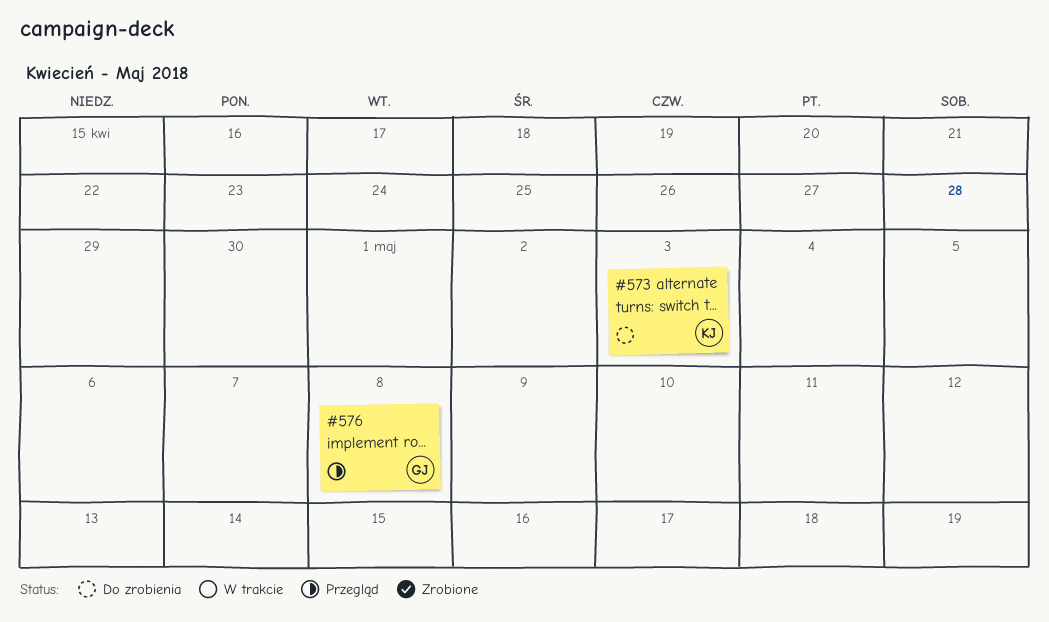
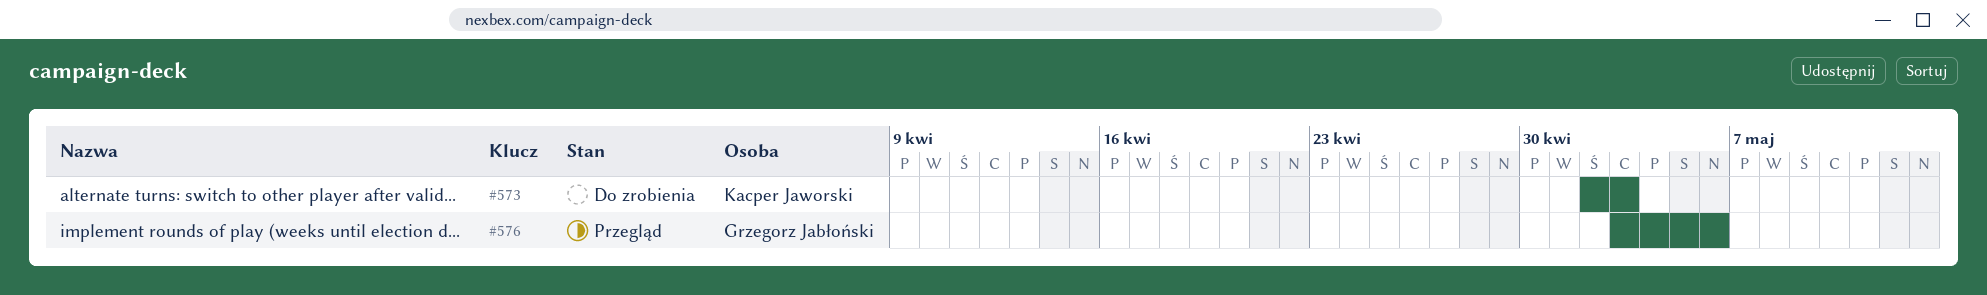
#576, due: May 8 -> May 6

